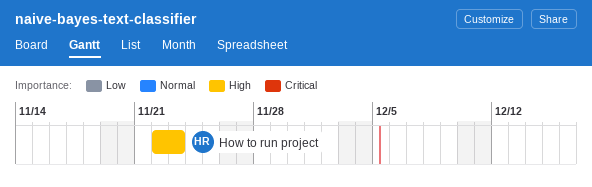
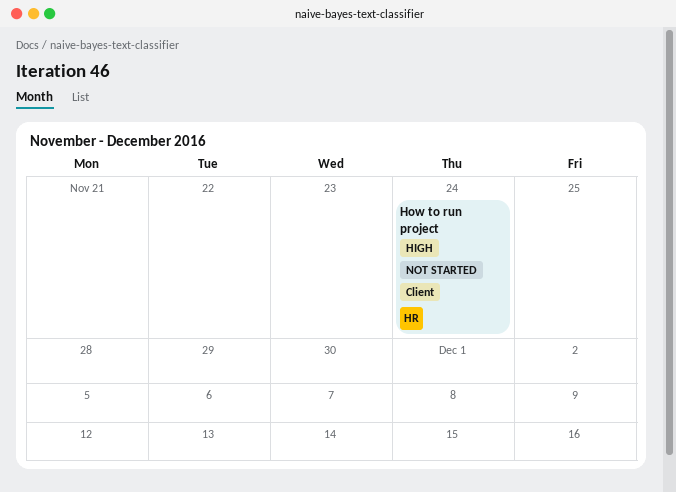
How to run project, due: Nov 23 -> Nov 24

